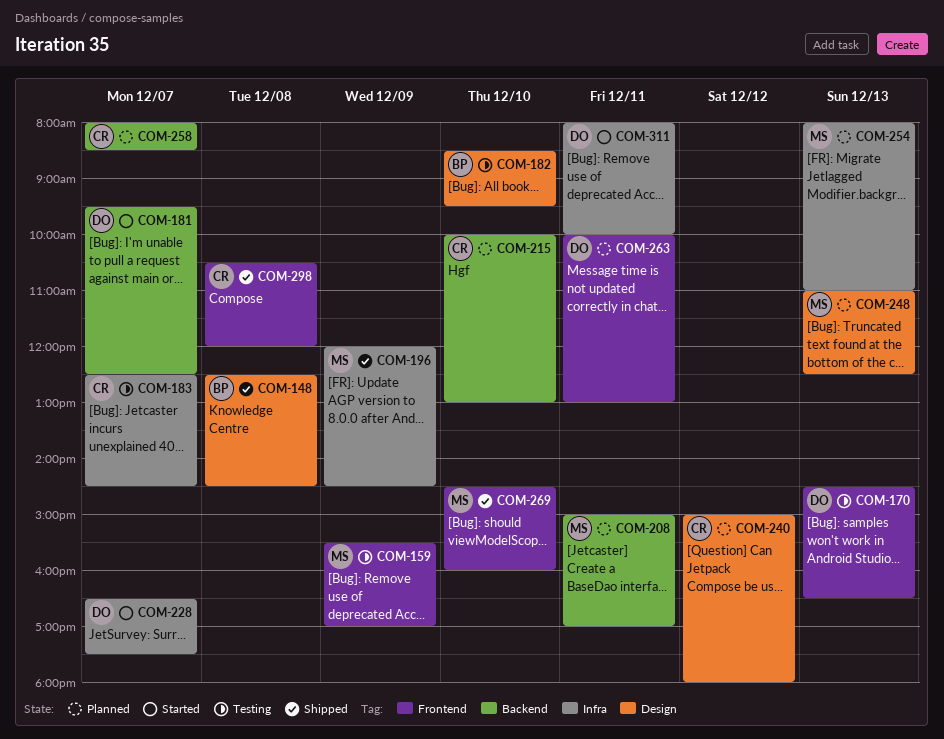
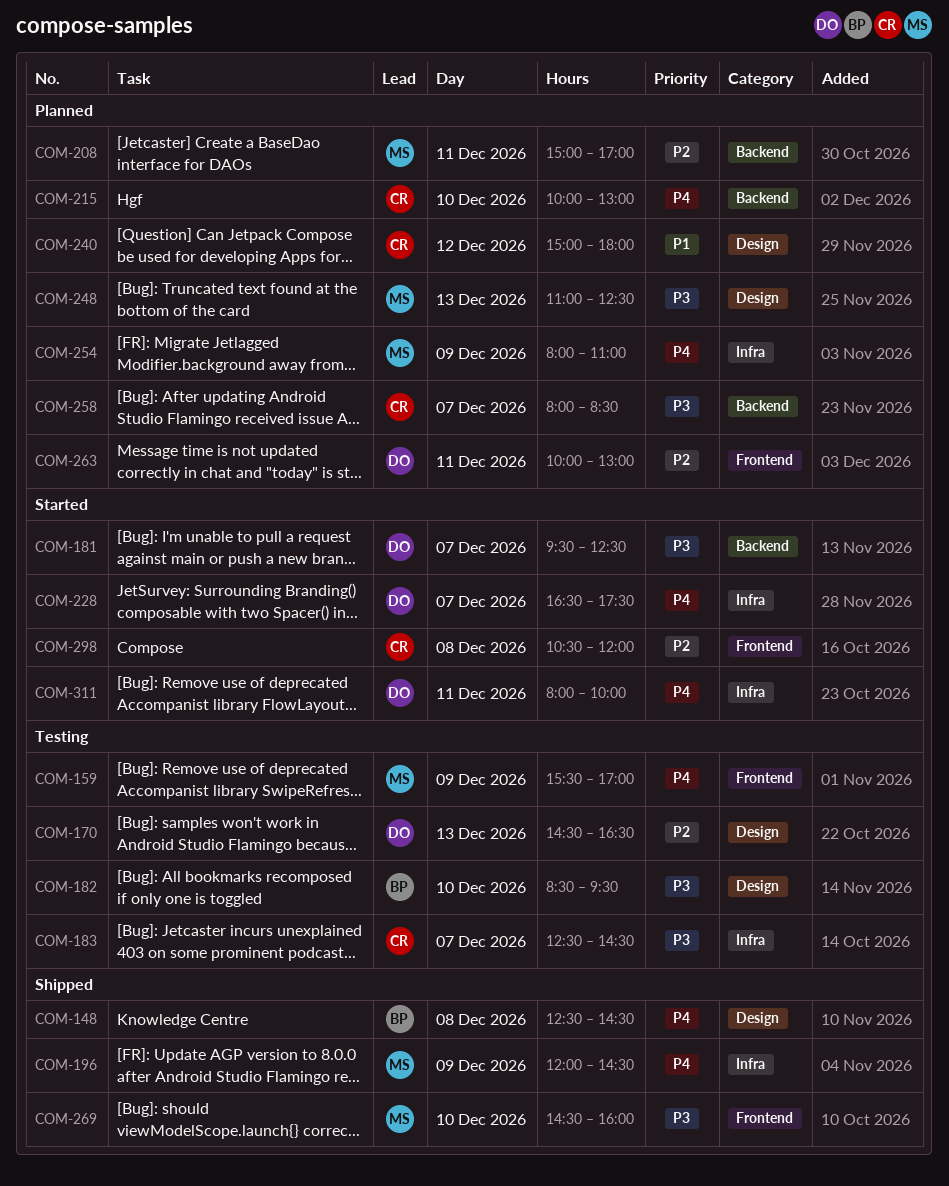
COM-170, label: Frontend -> Design
COM-254, day: Dec 13 -> Dec 9
COM-298, status: Shipped -> Started

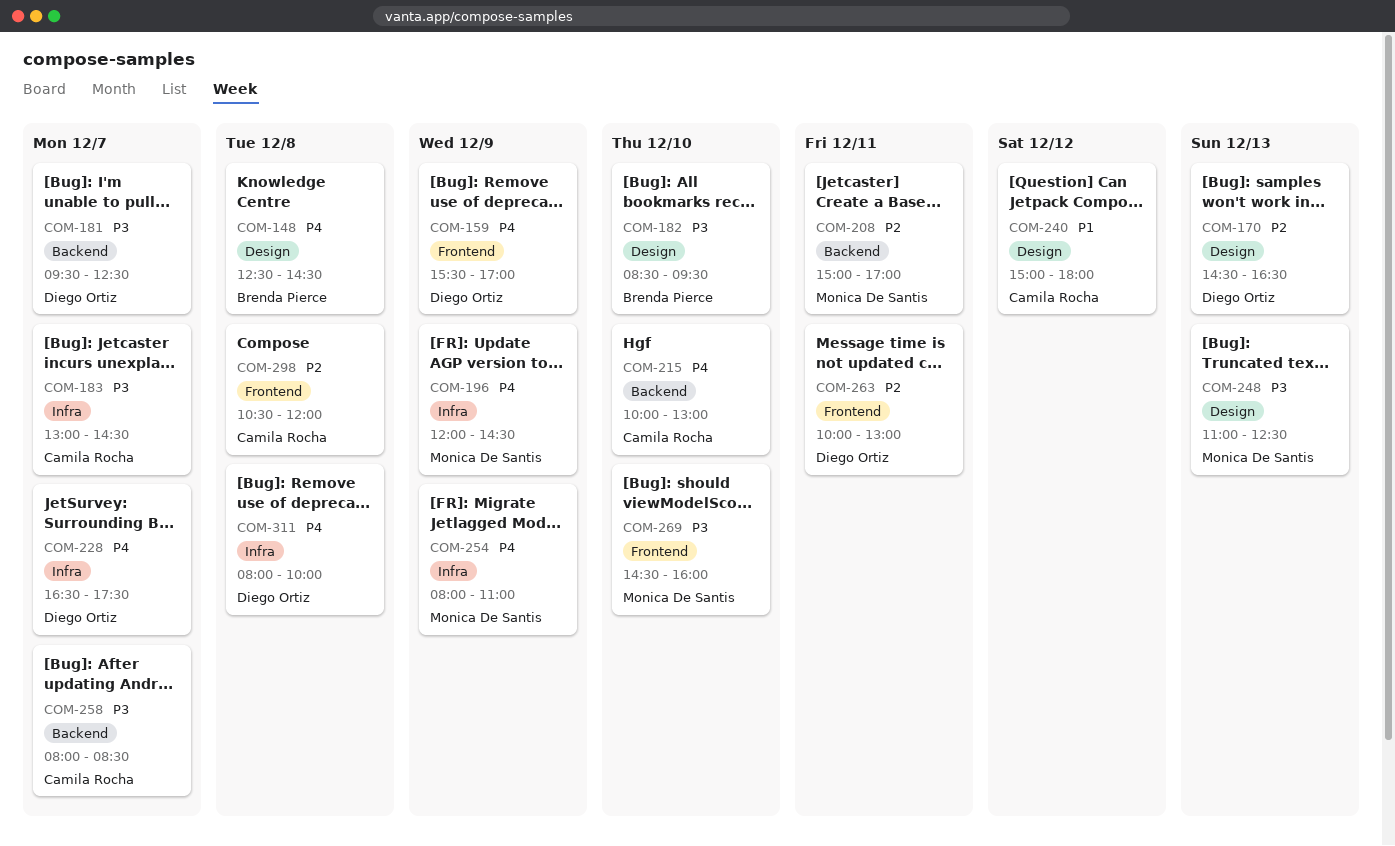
COM-159, owner: Monica De Santis -> Diego Ortiz
COM-183, begins: 12:30 -> 13:00
COM-311, day: Dec 11 -> Dec 8

